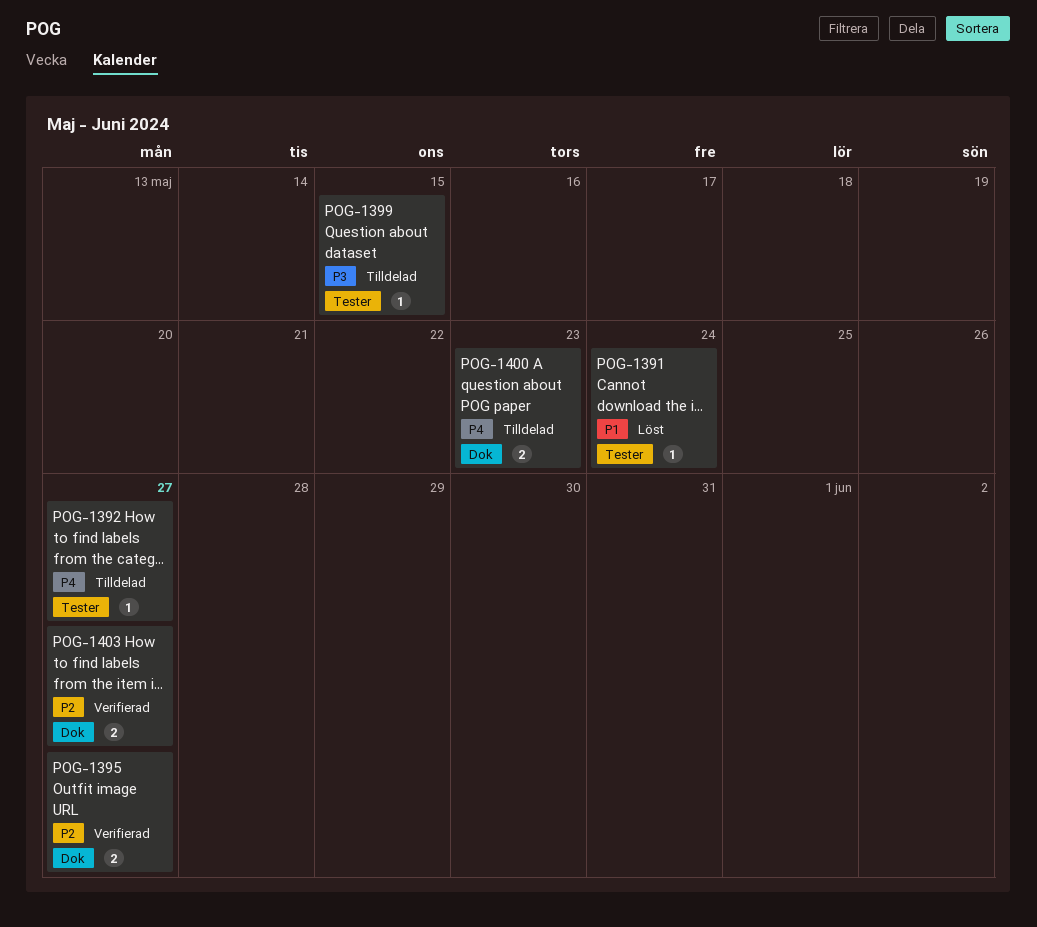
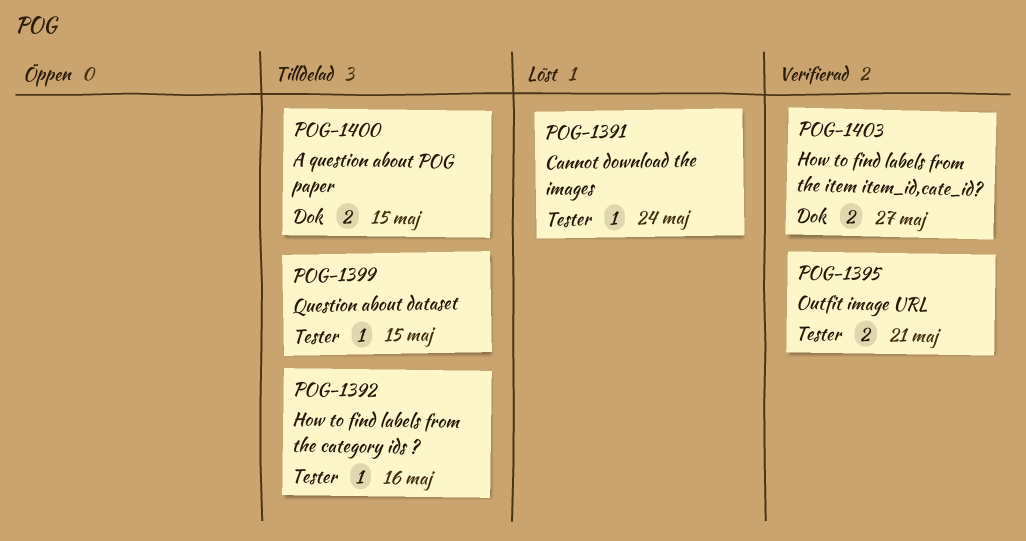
POG-1392, due: May 27 -> May 16
POG-1395, label: Dok -> Tester
POG-1395, due: May 27 -> May 21
POG-1400, due: May 23 -> May 15

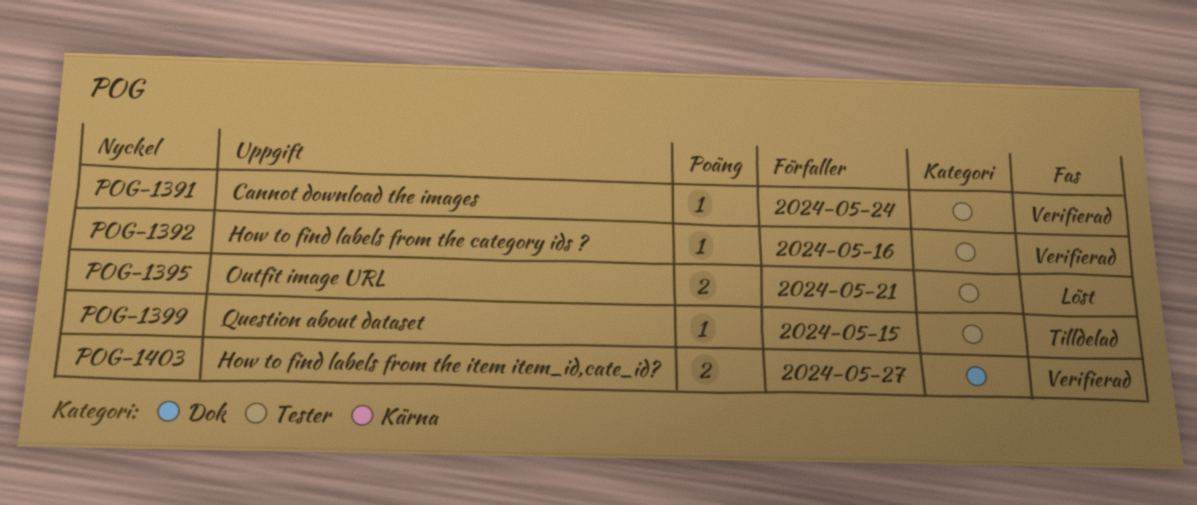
POG-1391, status: Löst -> Verifierad
POG-1392, status: Tilldelad -> Verifierad
POG-1395, status: Verifierad -> Löst
POG-1400: present -> none

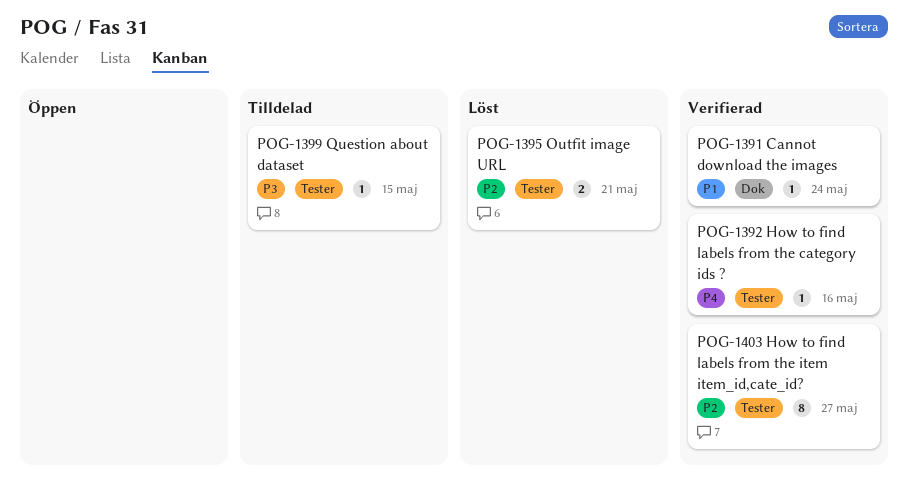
POG-1391, label: Tester -> Dok
POG-1403, label: Dok -> Tester
POG-1403, estimate: 2 -> 8

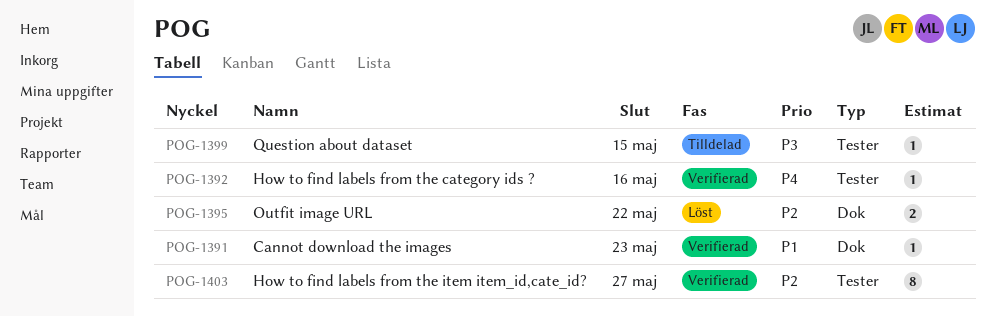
POG-1391, due: May 24 -> May 23
POG-1395, label: Tester -> Dok
POG-1395, due: May 21 -> May 22

